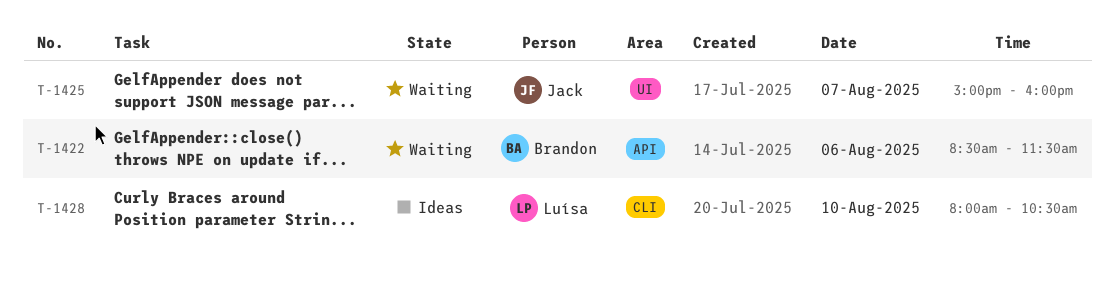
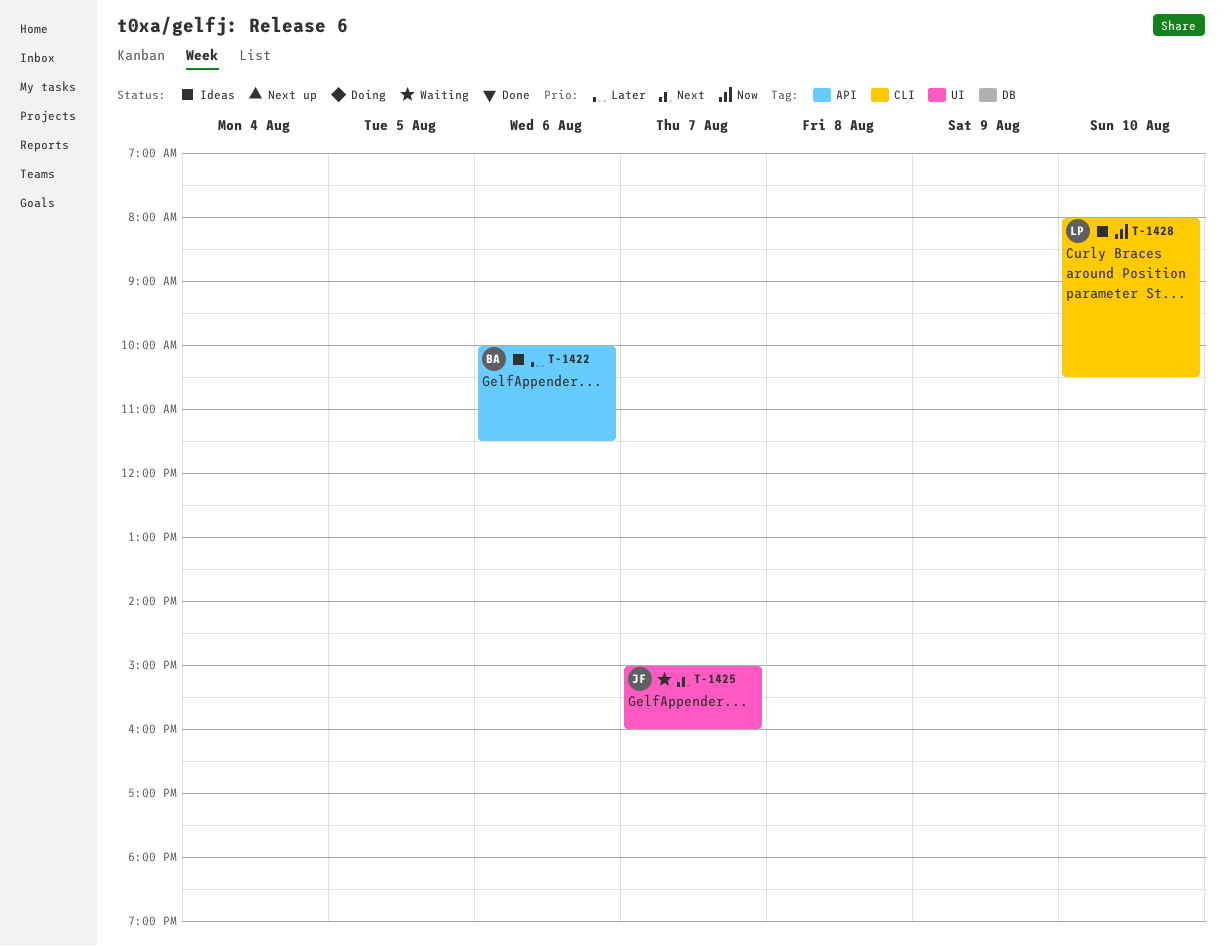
T-1422, status: Waiting -> Ideas
T-1422, begins: 08:30 -> 10:00

